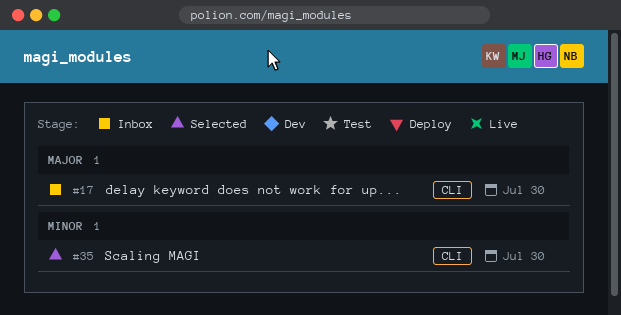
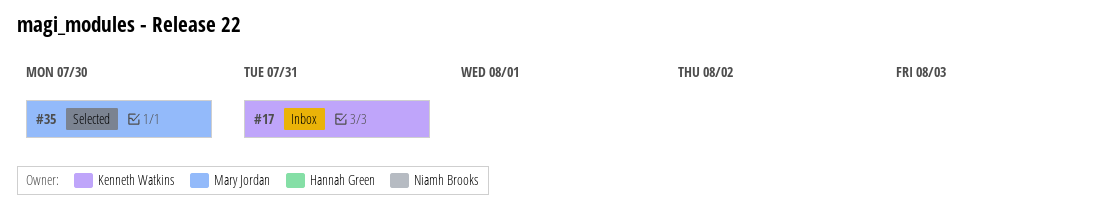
#17, due: Jul 30 -> Jul 31

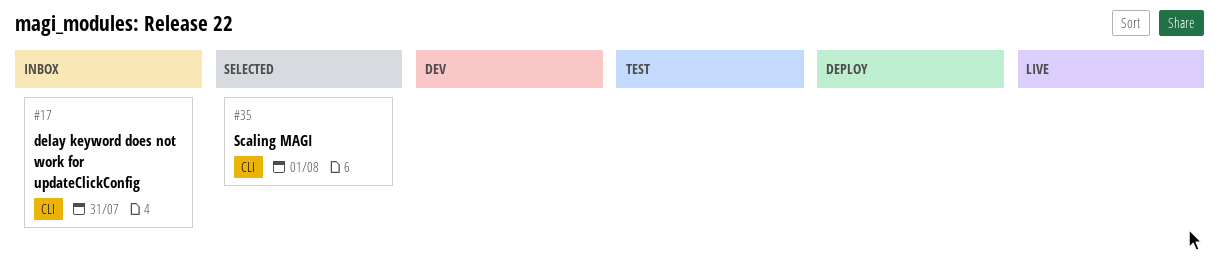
#35, due: Jul 30 -> Aug 1

